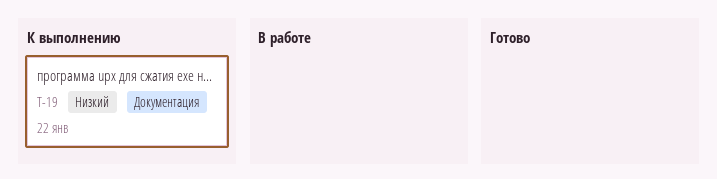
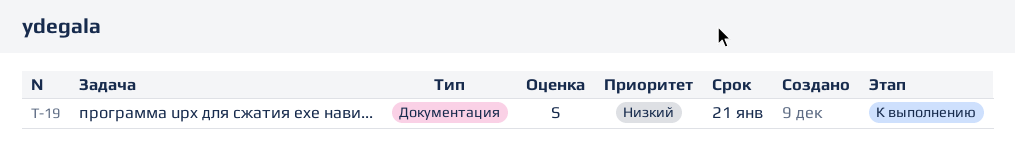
T-19, due: Jan 22 -> Jan 21

